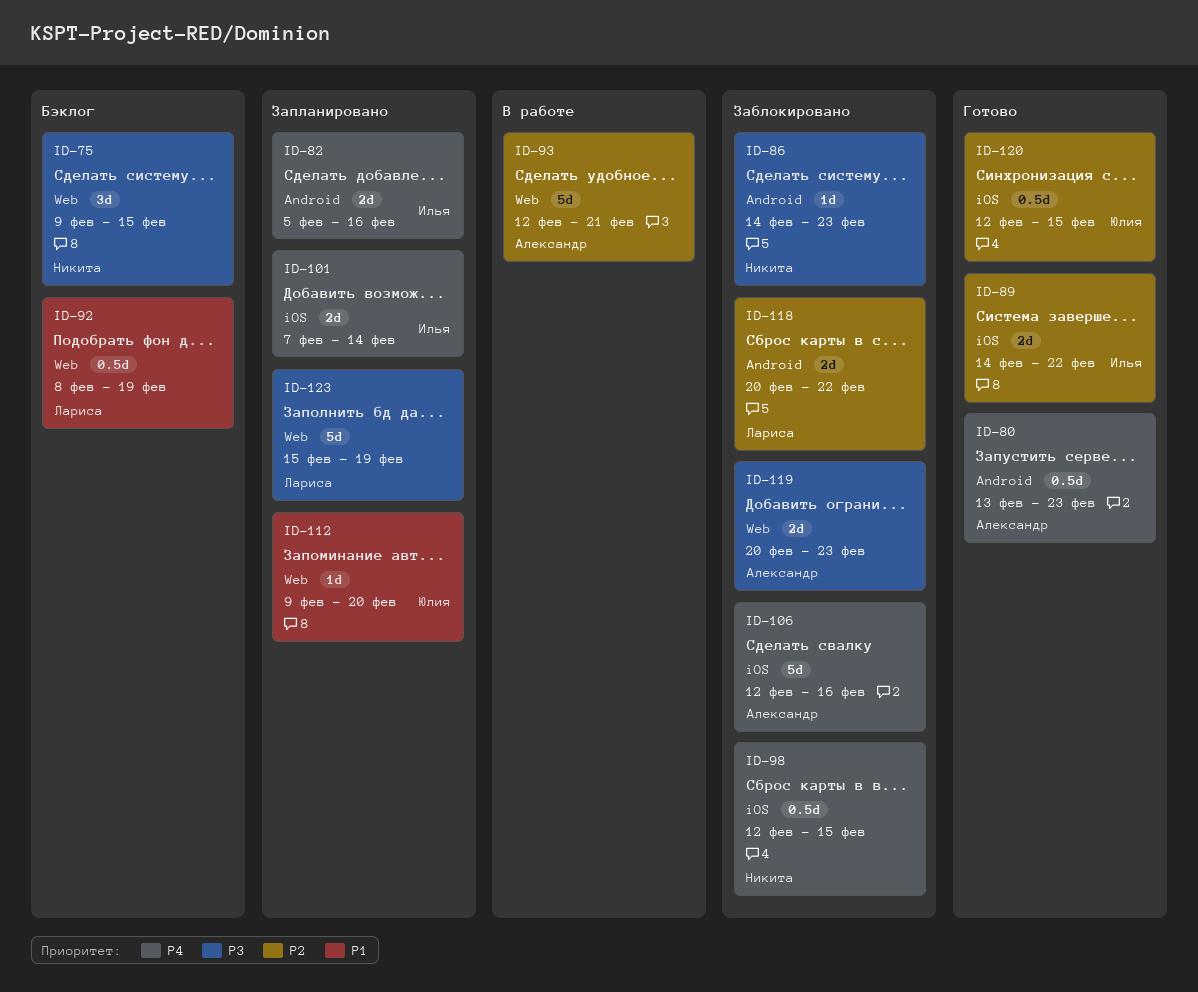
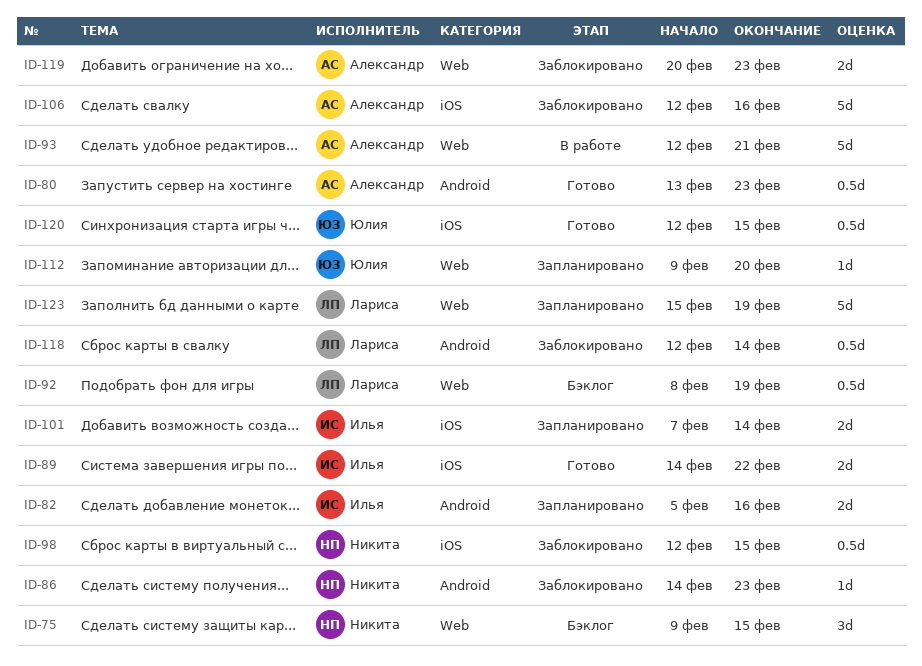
ID-118, estimate: 2d -> 0.5d
ID-118, start: Feb 20 -> Feb 12
ID-118, due: Feb 22 -> Feb 14

